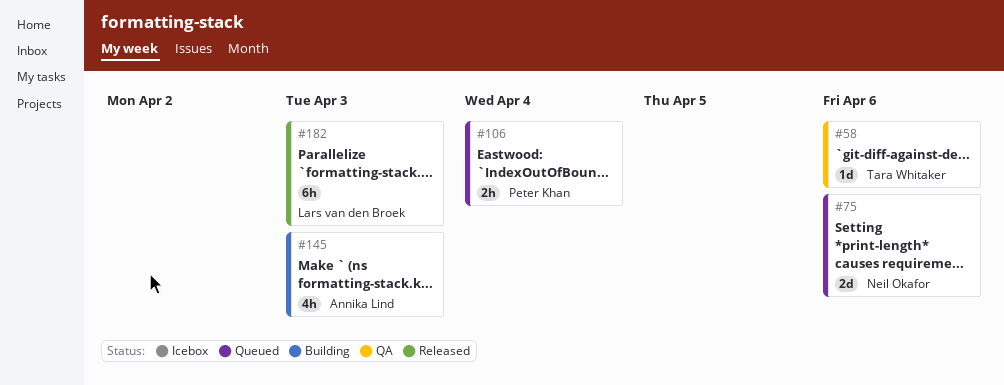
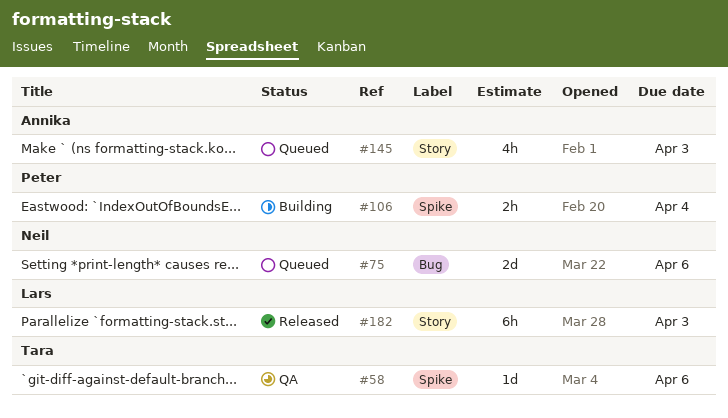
#106, status: Queued -> Building
#145, status: Building -> Queued

